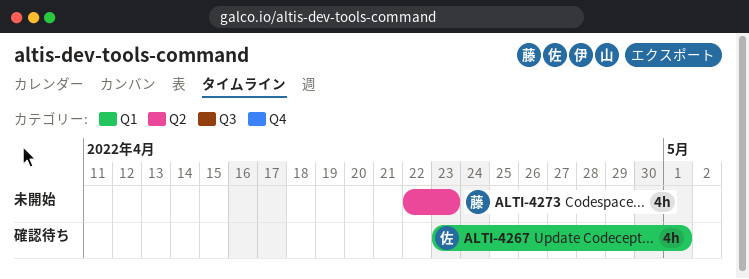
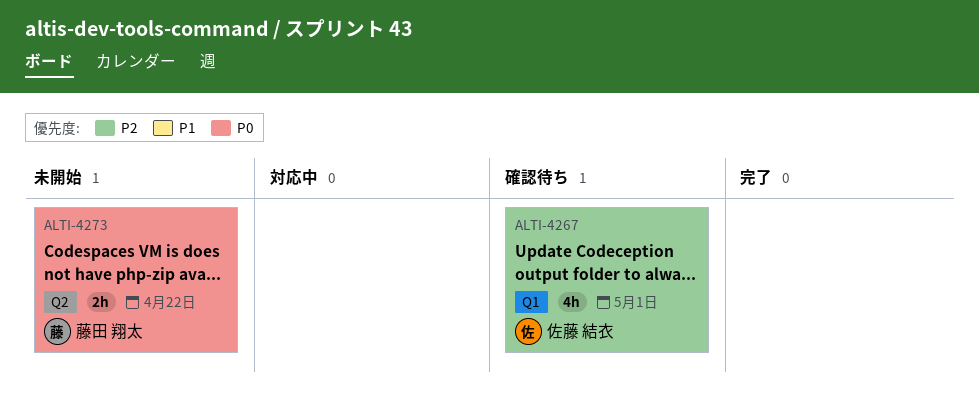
ALTI-4273, estimate: 4h -> 2h
ALTI-4273, due: Apr 23 -> Apr 22

